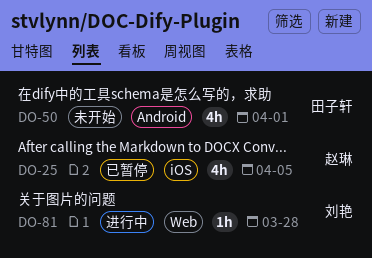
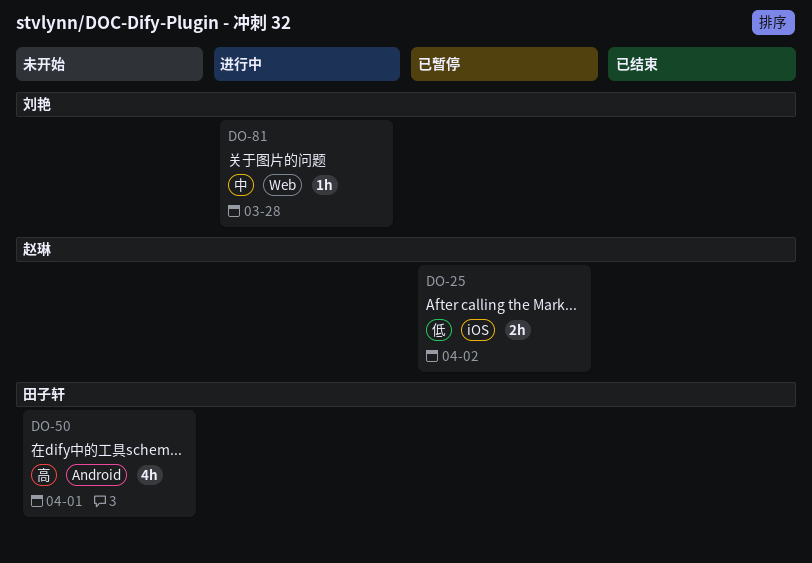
DO-25, estimate: 4h -> 2h
DO-25, due: Apr 5 -> Apr 2

